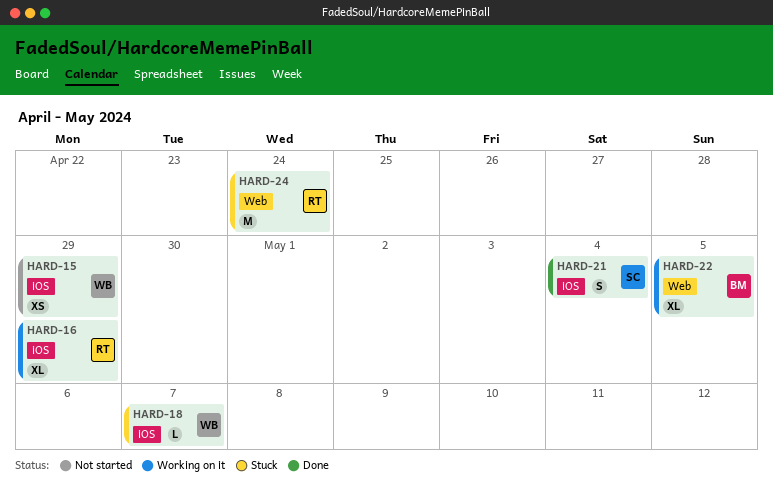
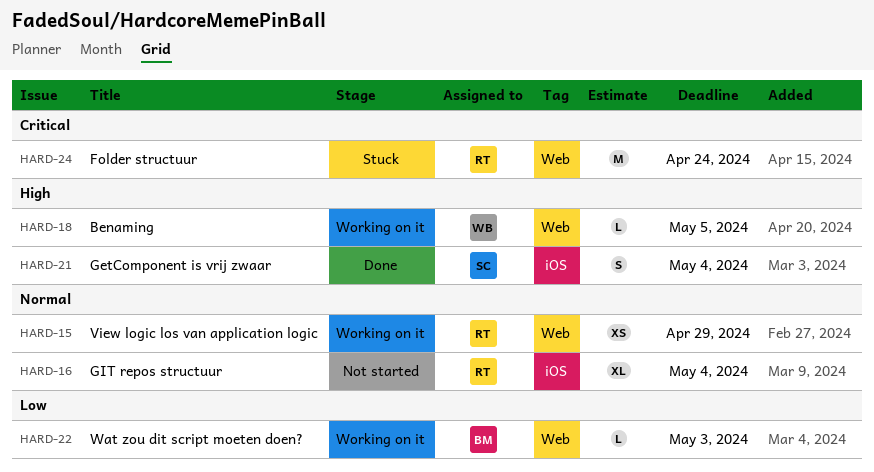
HARD-15, status: Not started -> Working on it
HARD-15, owner: WB -> RT
HARD-15, label: iOS -> Web
HARD-16, status: Working on it -> Not started
HARD-16, due: Apr 29 -> May 4
HARD-18, status: Stuck -> Working on it
HARD-18, label: iOS -> Web
HARD-18, due: May 7 -> May 5
HARD-22, estimate: XL -> L
HARD-22, due: May 5 -> May 3

